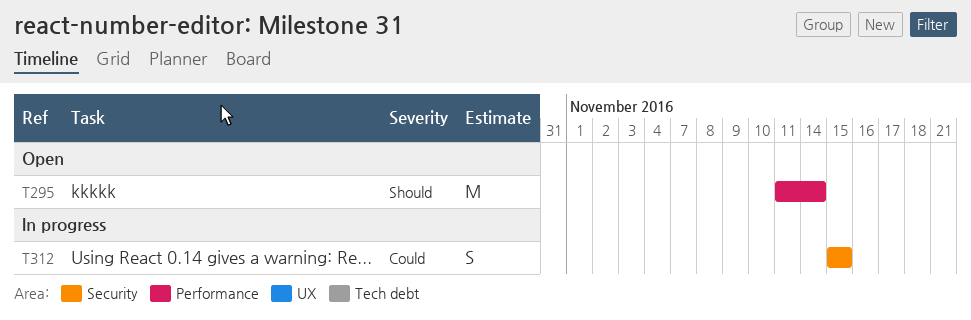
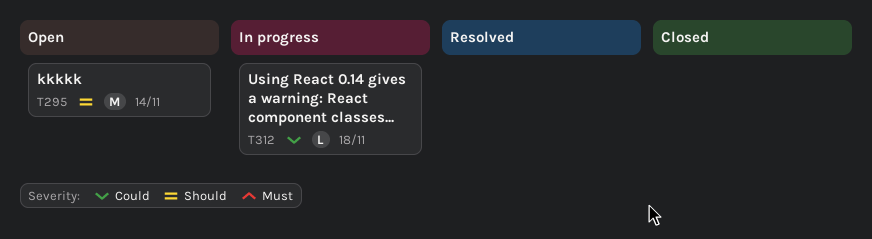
T312, estimate: S -> L
T312, due: Nov 15 -> Nov 18

